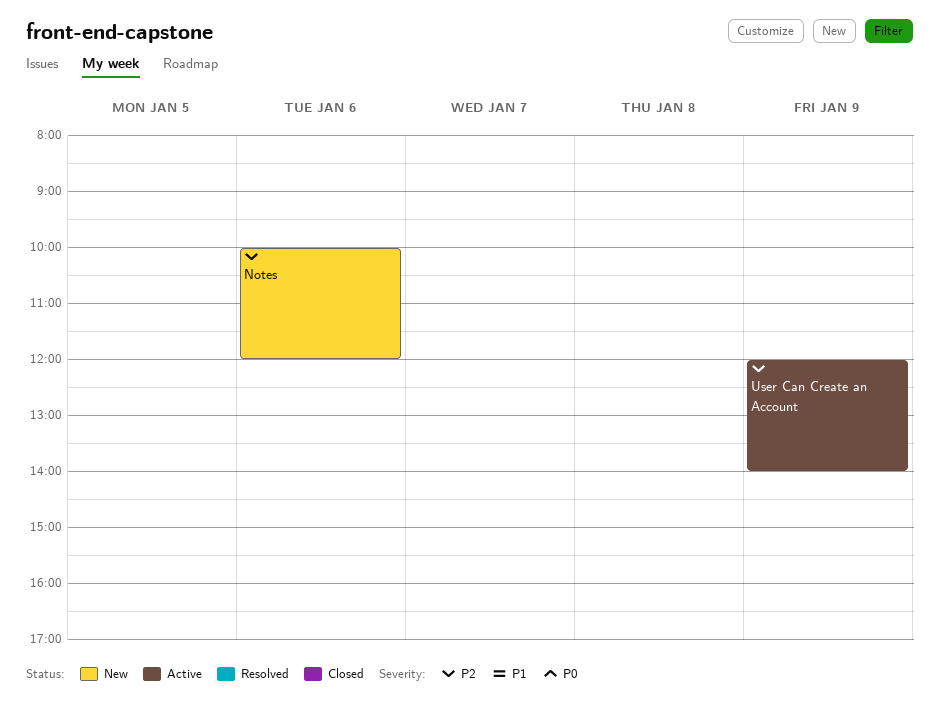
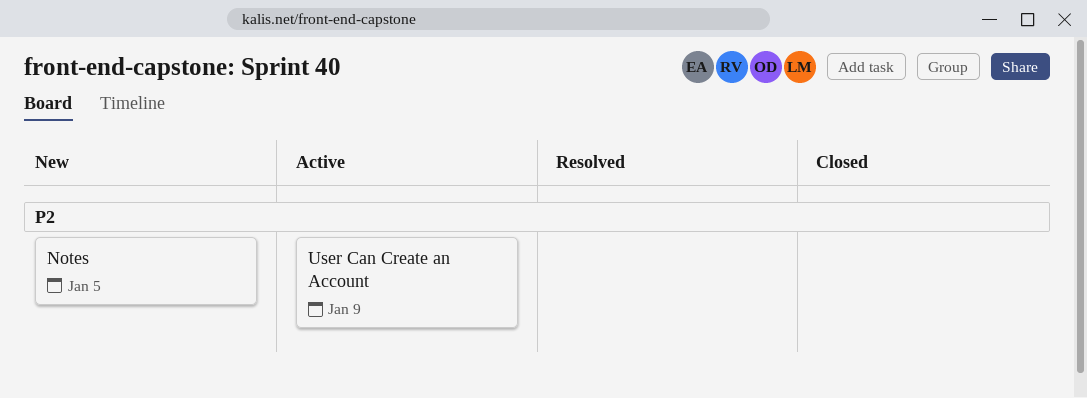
Notes, day: Jan 6 -> Jan 5

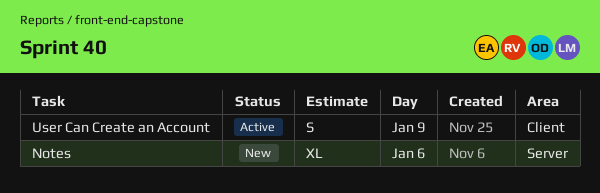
Notes, day: Jan 5 -> Jan 6

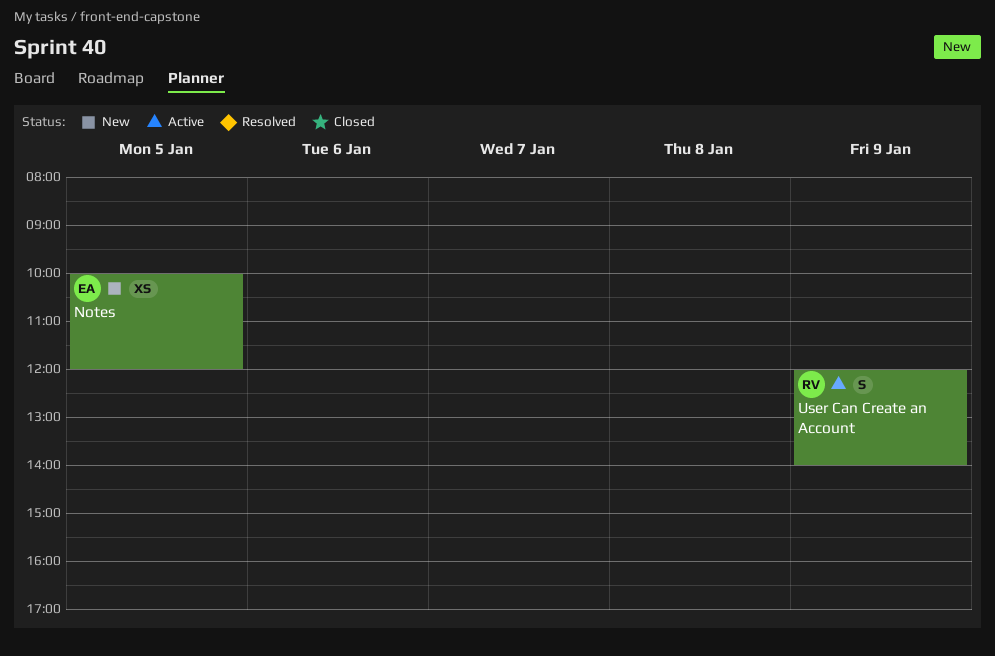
Notes, estimate: XL -> XS
Notes, day: Jan 6 -> Jan 5

